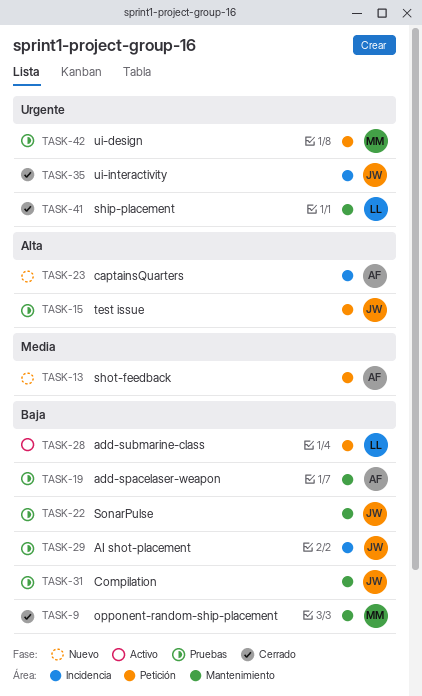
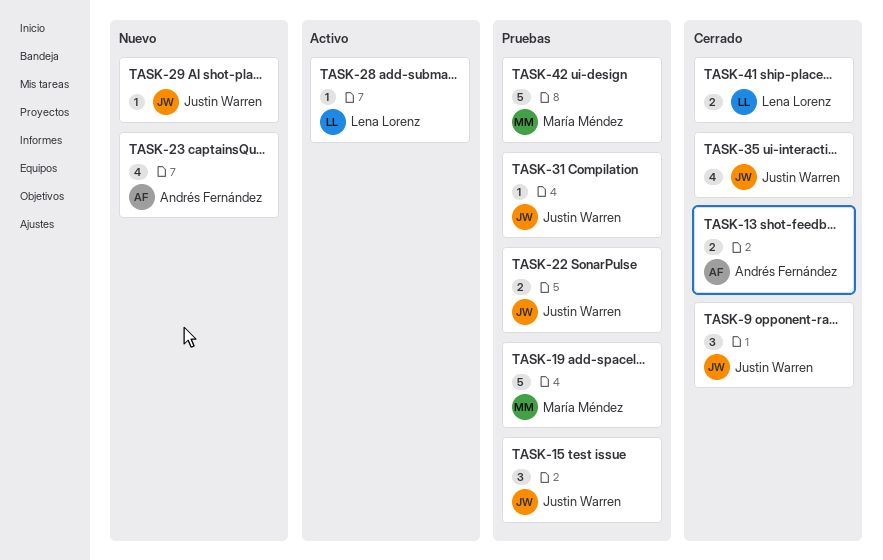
TASK-9, owner: María Méndez -> Justin Warren
TASK-13, status: Nuevo -> Cerrado
TASK-19, owner: Andrés Fernández -> María Méndez
TASK-29, status: Pruebas -> Nuevo

